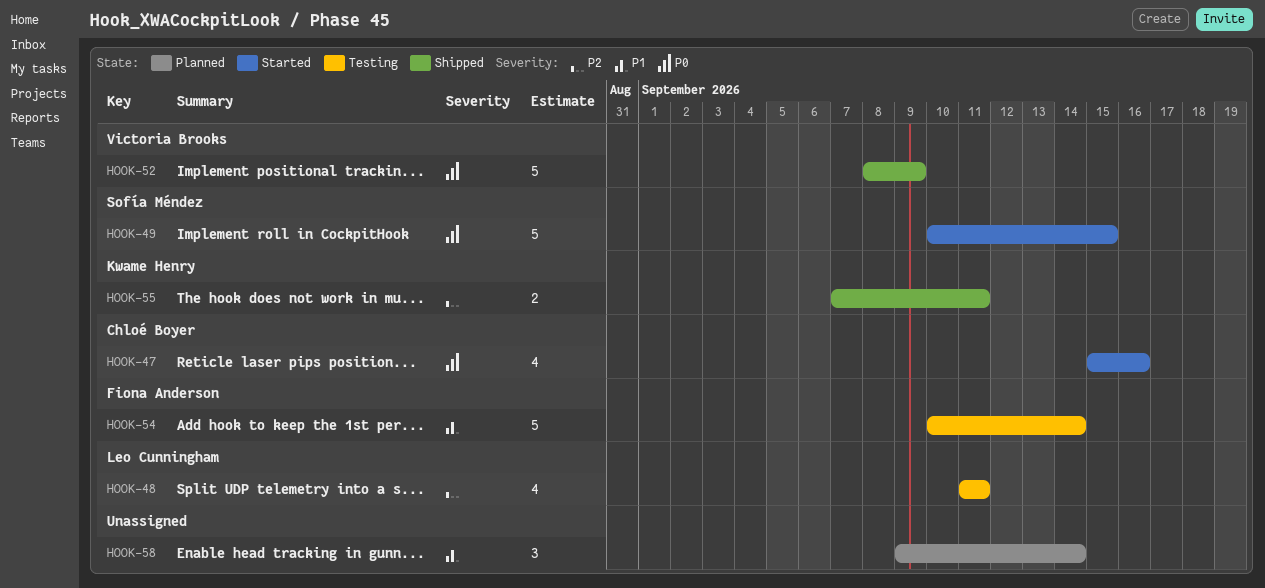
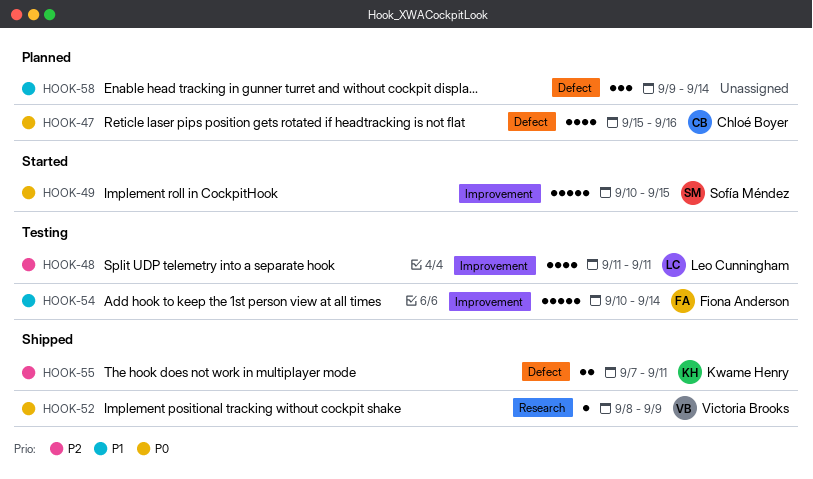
HOOK-47, status: Started -> Planned
HOOK-52, estimate: 5 -> 1

